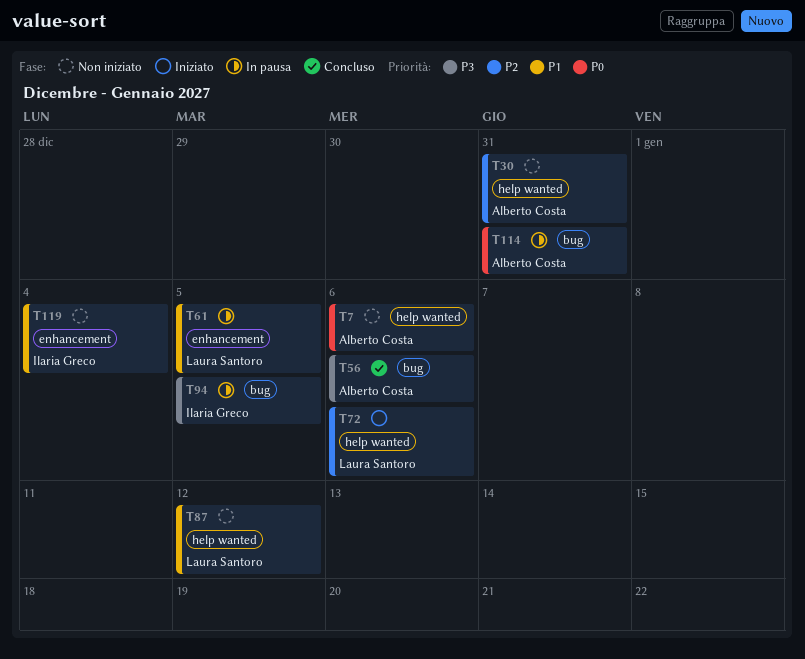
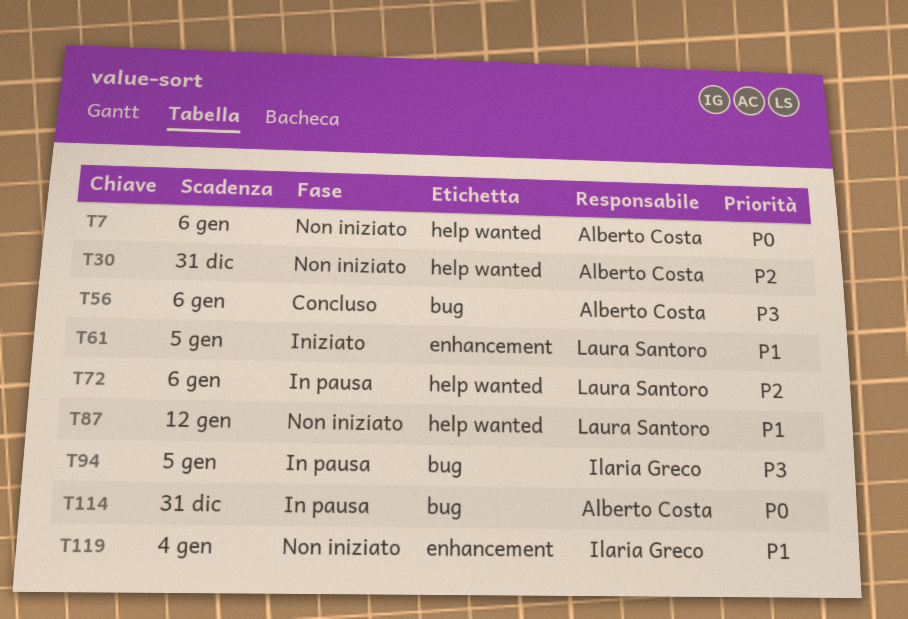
T61, status: In pausa -> Iniziato
T72, status: Iniziato -> In pausa

